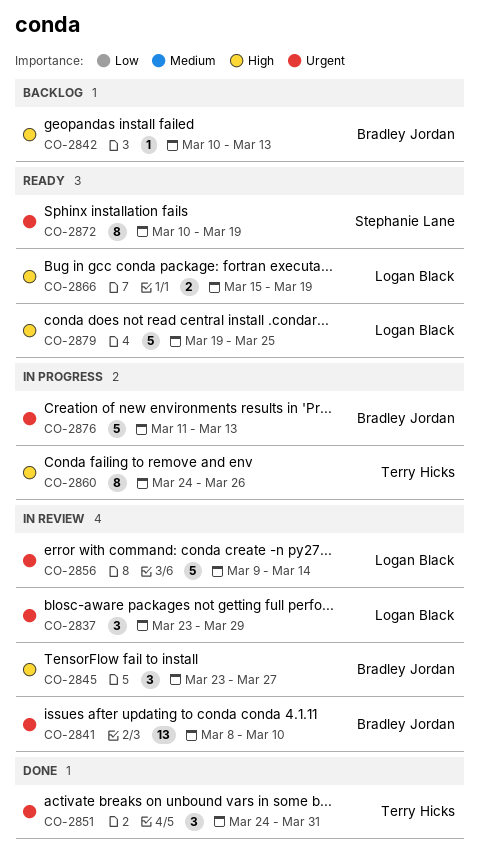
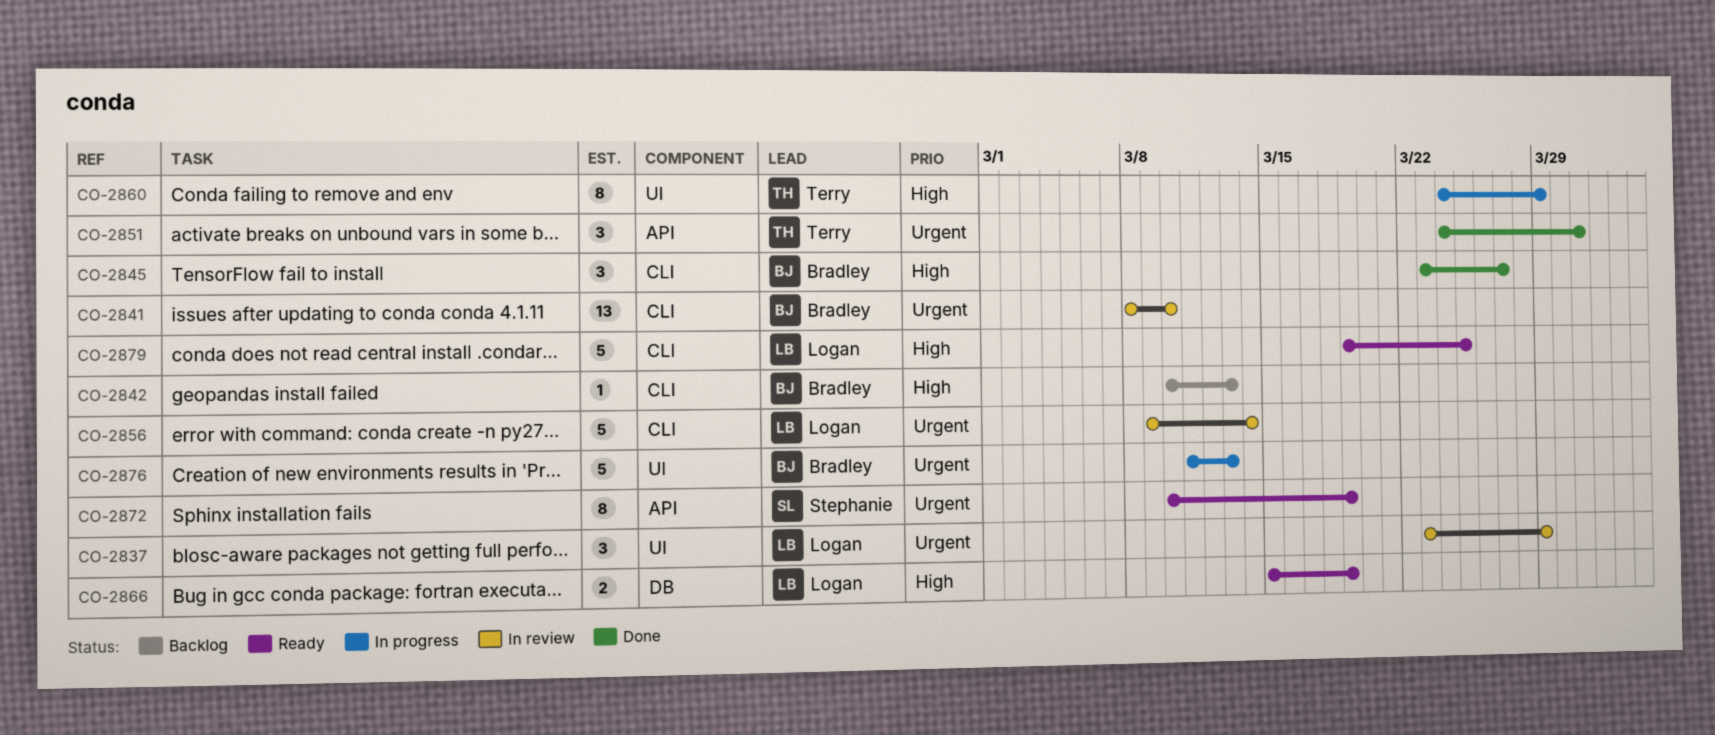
CO-2845, status: In review -> Done
CO-2860, due: Mar 26 -> Mar 29

